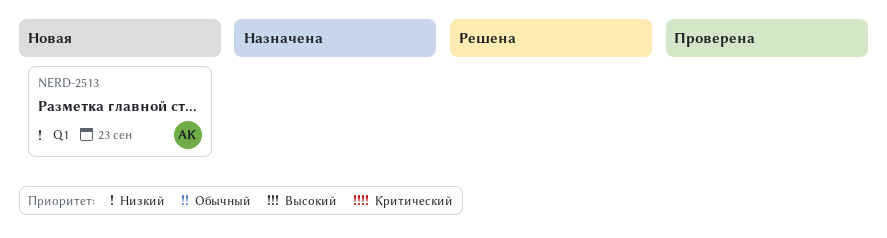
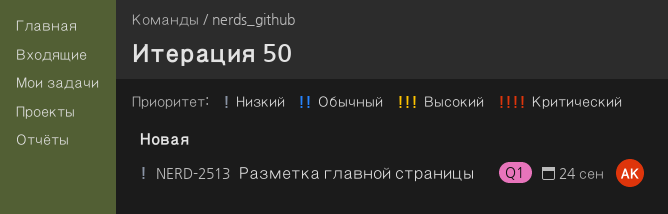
NERD-2513, due: Sep 23 -> Sep 24

